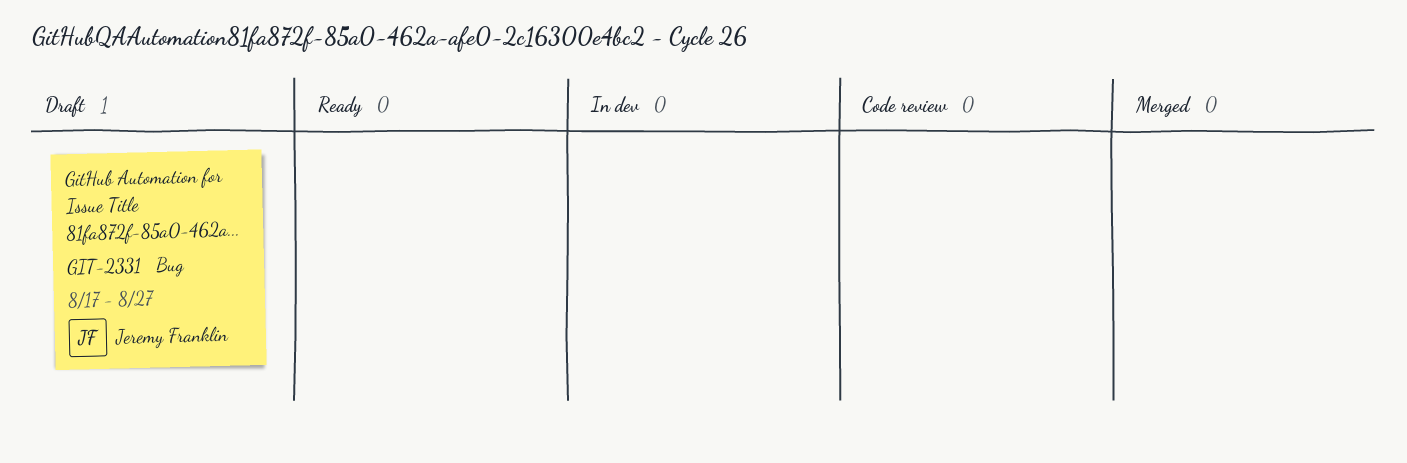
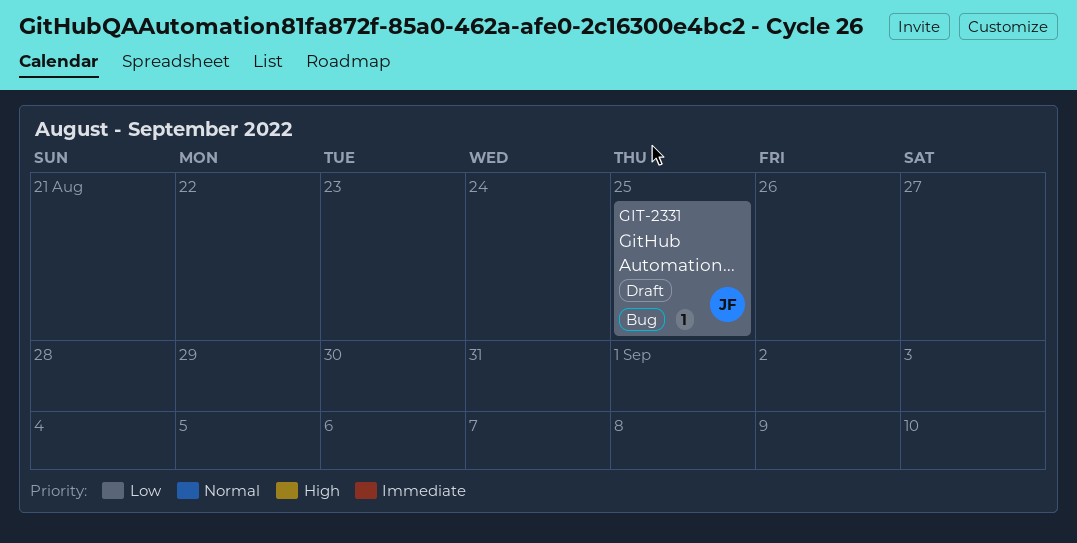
GIT-2331, due: Aug 27 -> Aug 25

